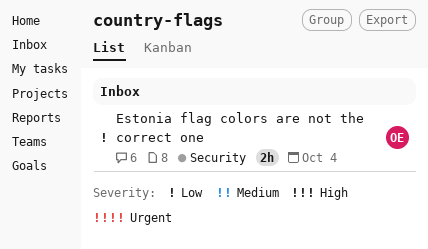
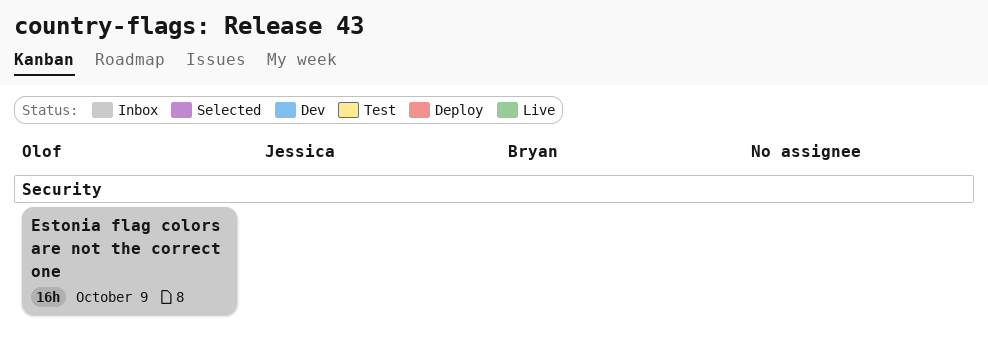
Estonia flag colors are not the correct one, estimate: 2h -> 16h
Estonia flag colors are not the correct one, due: Oct 4 -> Oct 9

